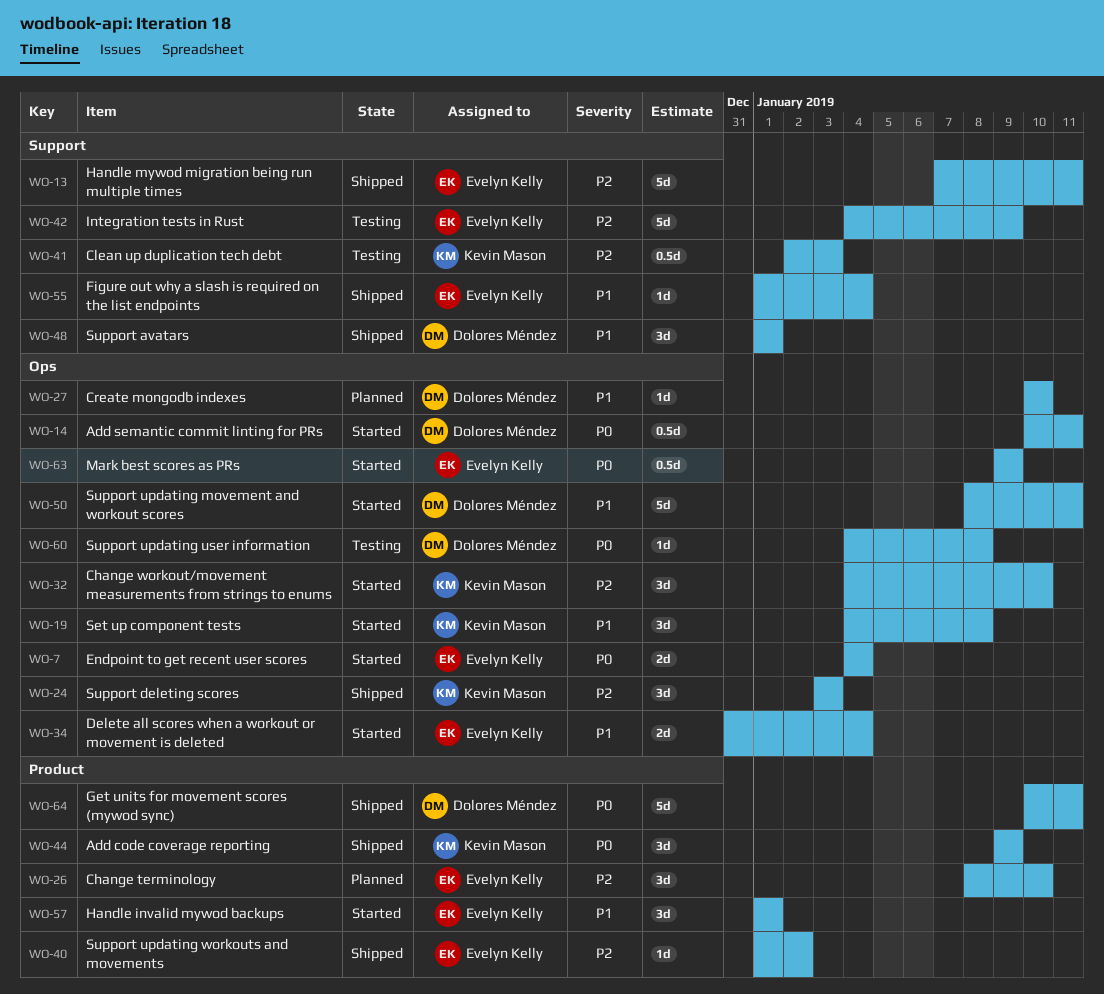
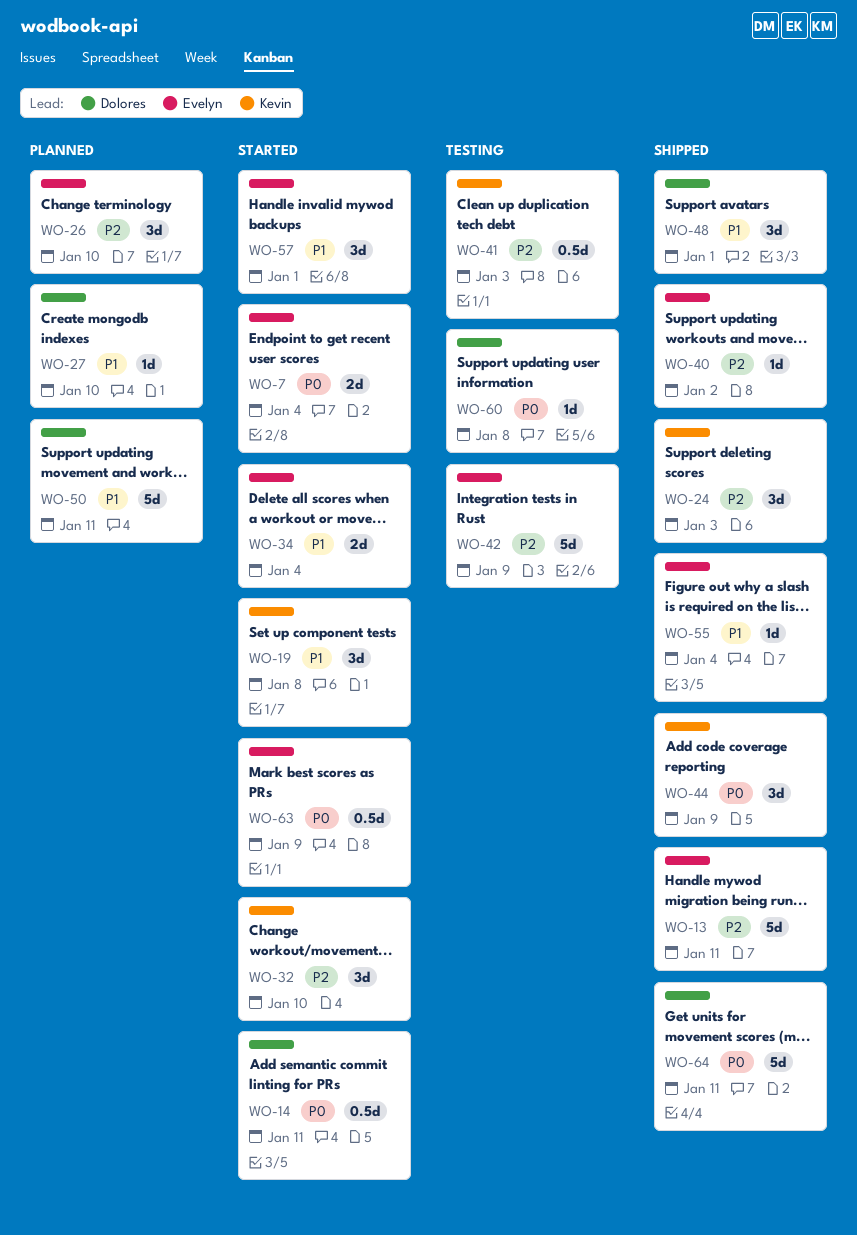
WO-50, status: Started -> Planned

